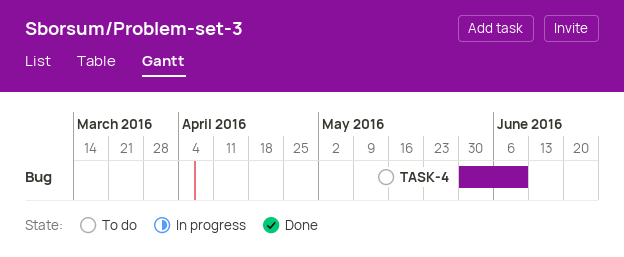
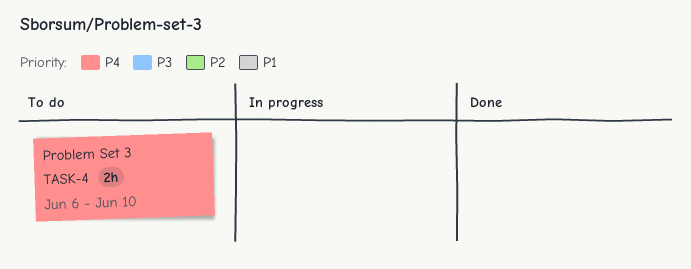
TASK-4, start: May 30 -> Jun 6

